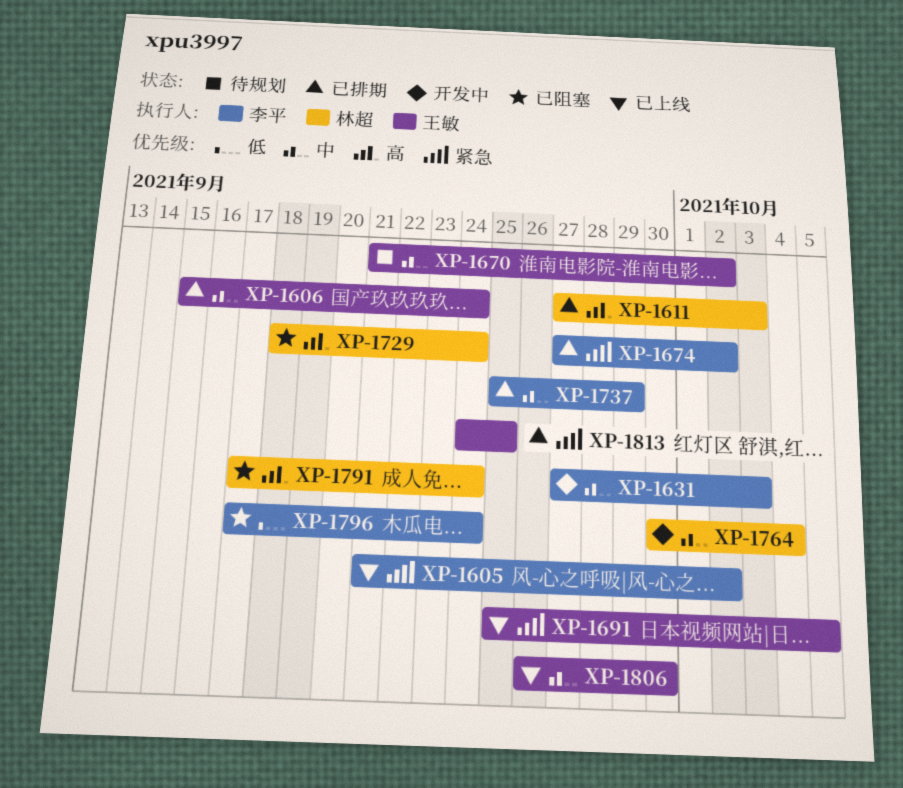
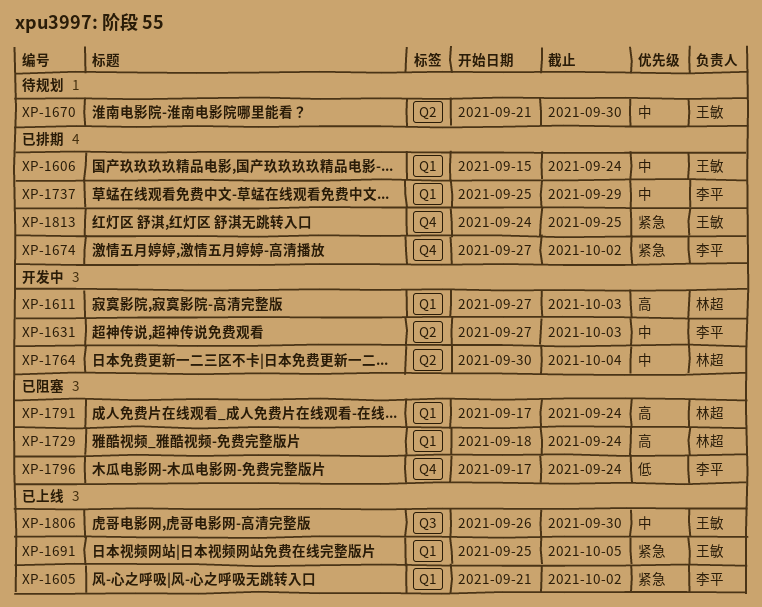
XP-1611, status: 已排期 -> 开发中
XP-1670, due: Oct 2 -> Sep 30

